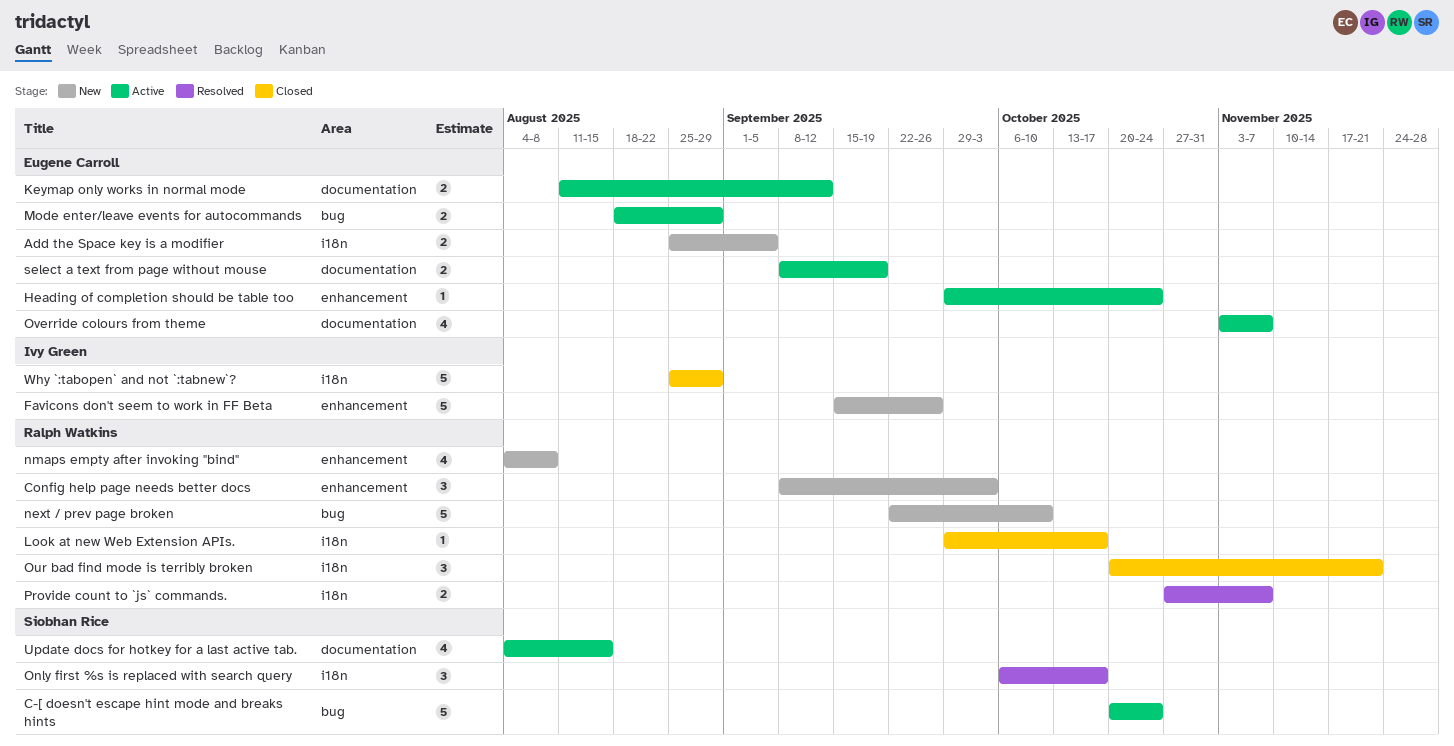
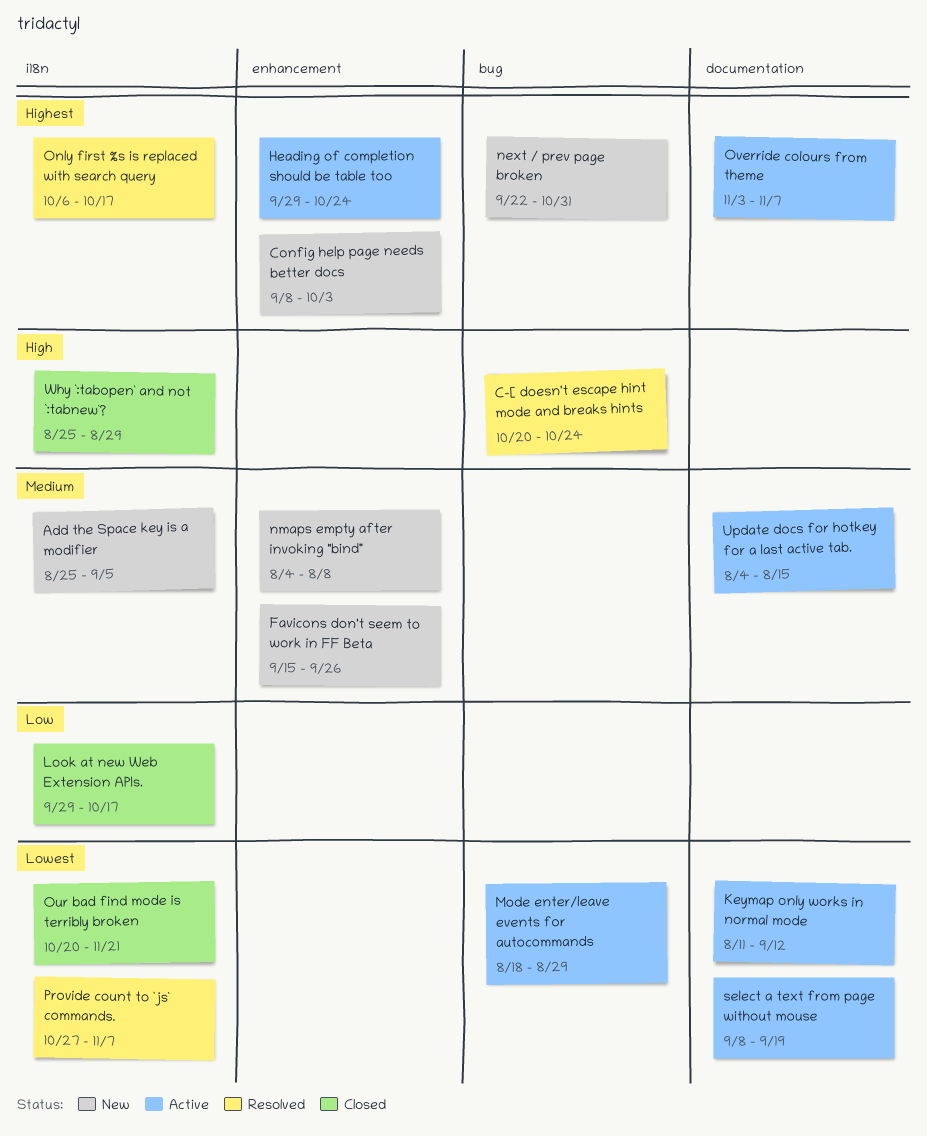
C-[ doesn't escape hint mode and breaks hints, status: Active -> Resolved
next / prev page broken, due: Oct 10 -> Oct 31

